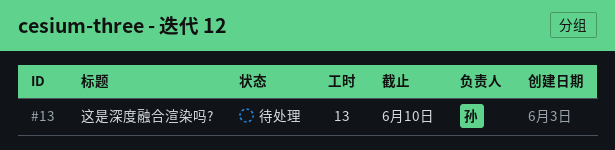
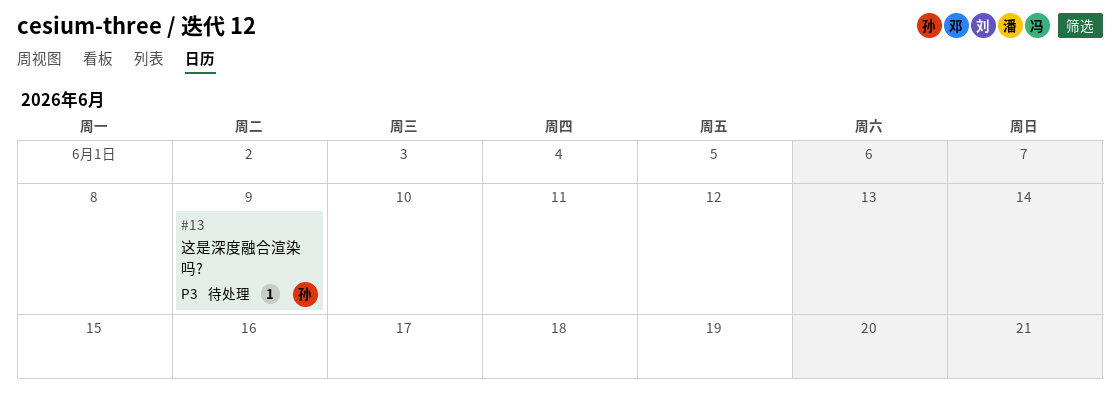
#13, estimate: 13 -> 1
#13, due: Jun 10 -> Jun 9

